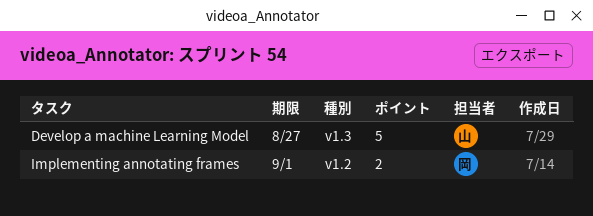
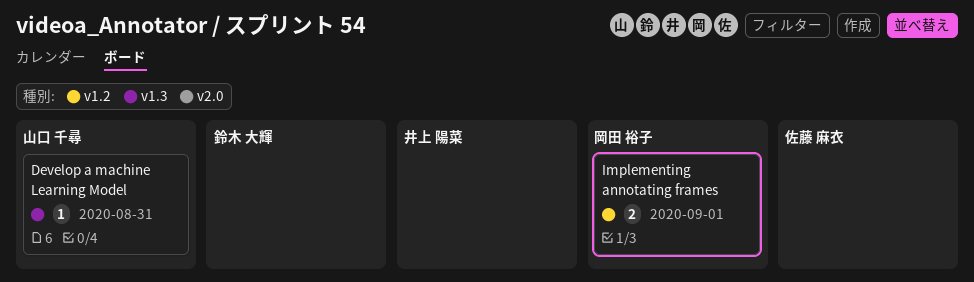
Develop a machine Learning Model, estimate: 5 -> 1
Develop a machine Learning Model, due: Aug 27 -> Aug 31

